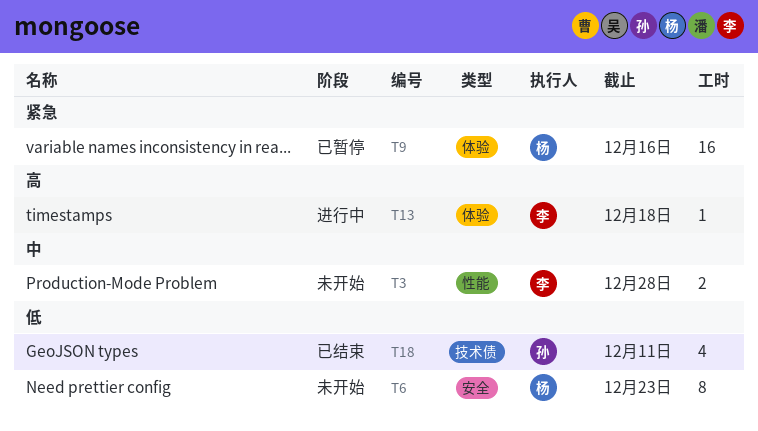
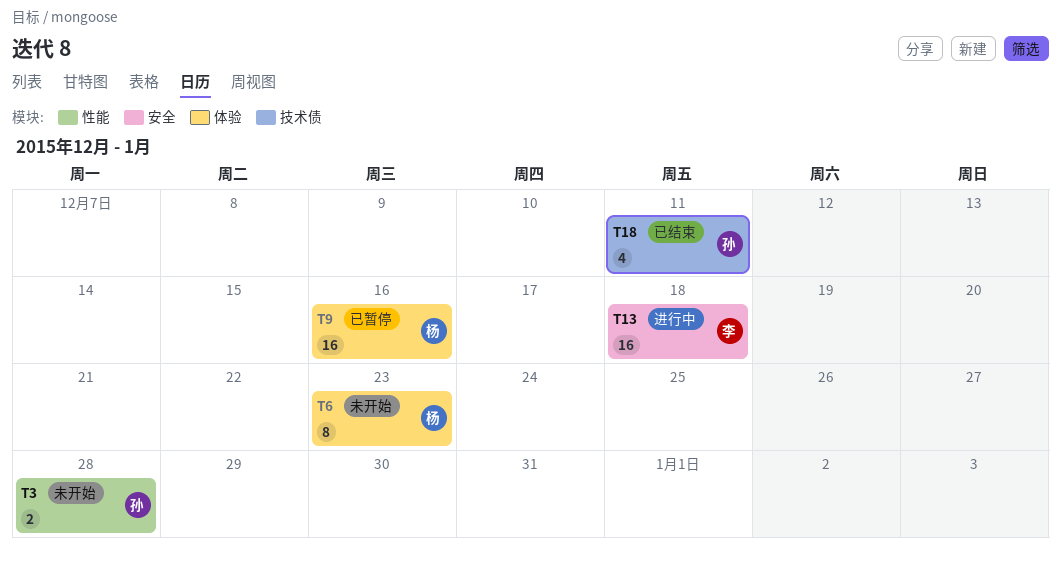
T3, owner: 李 -> 孙
T6, label: 安全 -> 体验
T13, label: 体验 -> 安全
T13, estimate: 1 -> 16

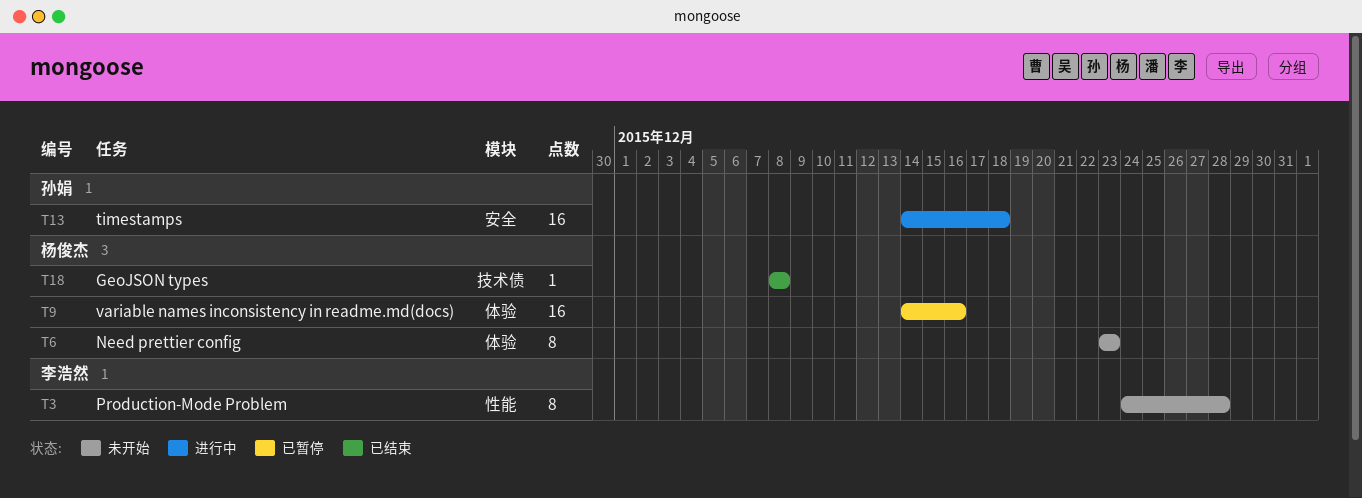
T3, owner: 孙娟 -> 李浩然
T3, estimate: 2 -> 8
T13, owner: 李浩然 -> 孙娟
T18, owner: 孙娟 -> 杨俊杰
T18, estimate: 4 -> 1
T18, due: Dec 11 -> Dec 8

